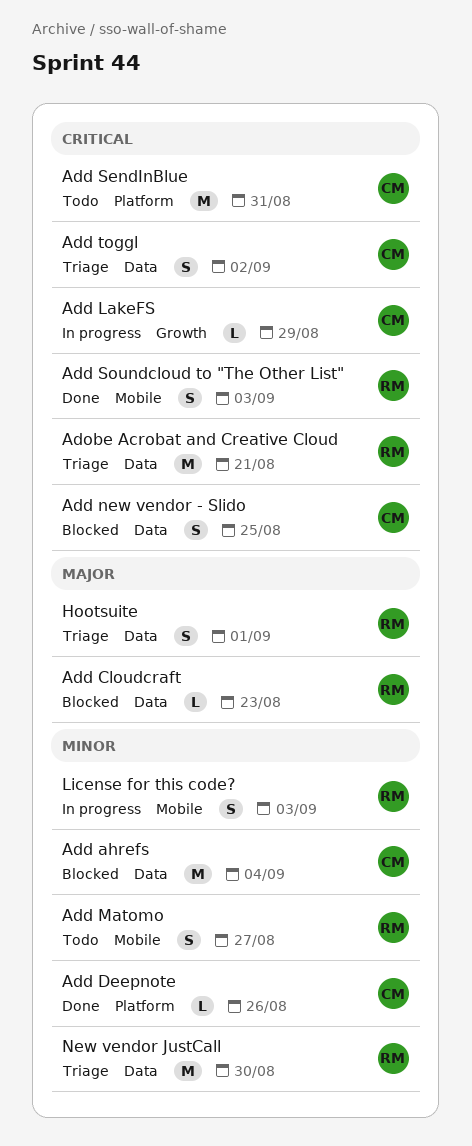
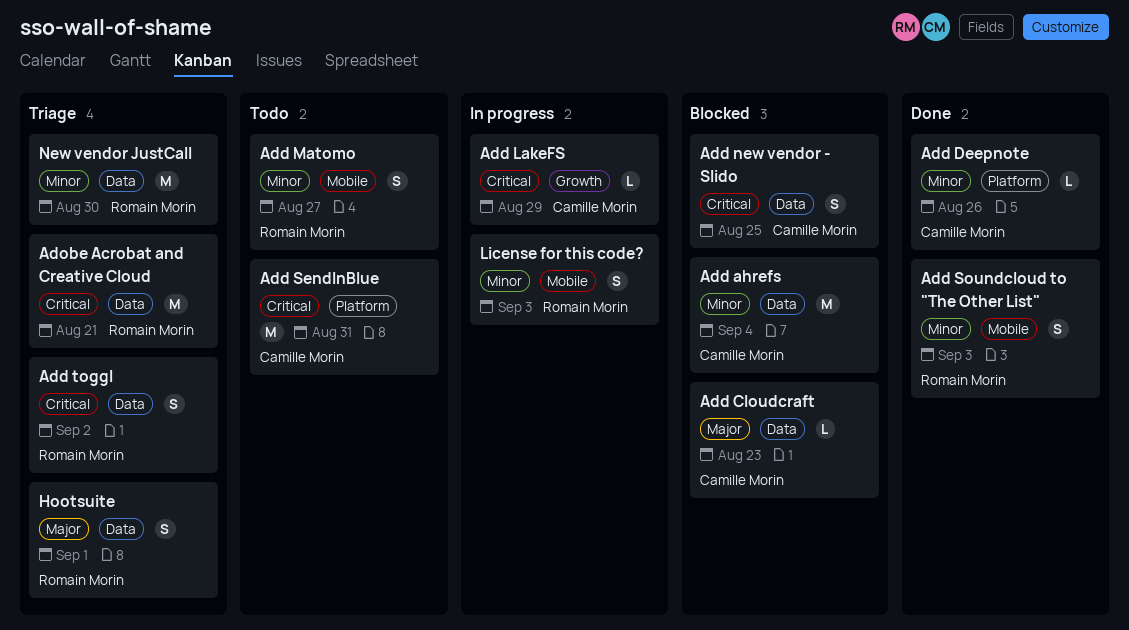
Add Cloudcraft, owner: Romain Morin -> Camille Morin
Add Soundcloud to "The Other List", priority: Critical -> Minor
Add toggl, owner: Camille Morin -> Romain Morin

